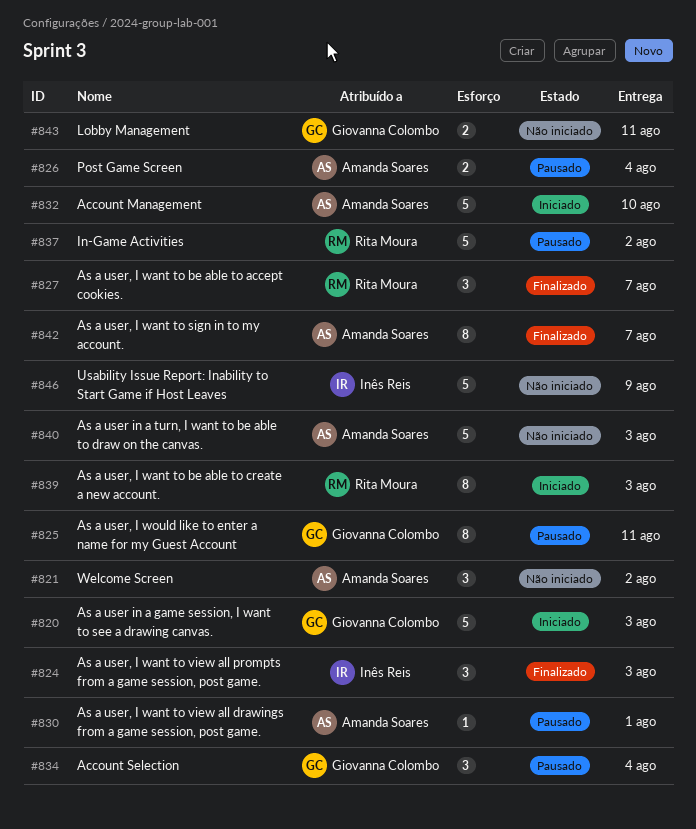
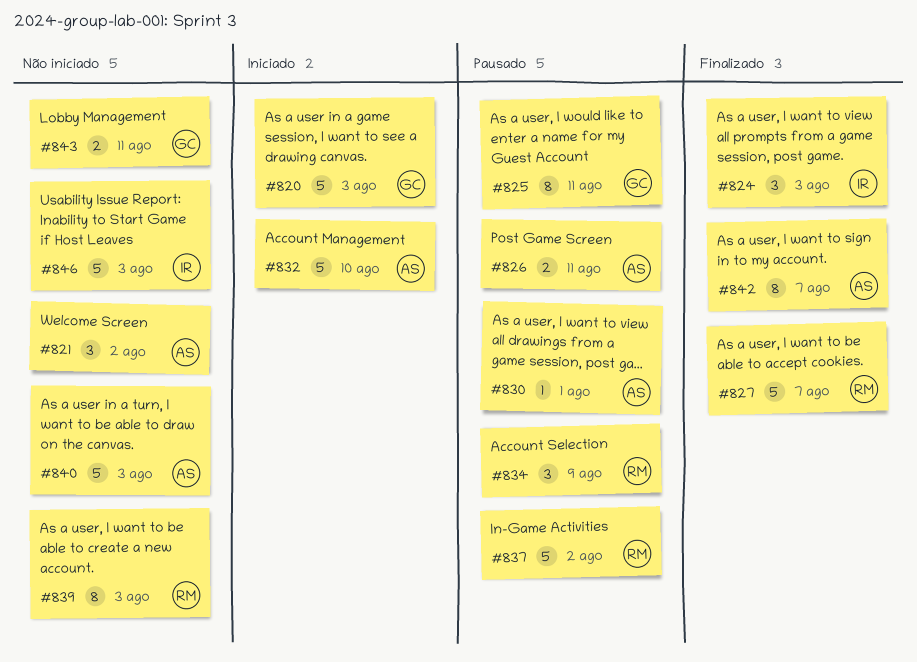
#826, due: Aug 4 -> Aug 11
#827, estimate: 3 -> 5
#834, owner: Giovanna Colombo -> Rita Moura
#834, due: Aug 4 -> Aug 9
#839, status: Iniciado -> Não iniciado
#846, due: Aug 9 -> Aug 3

